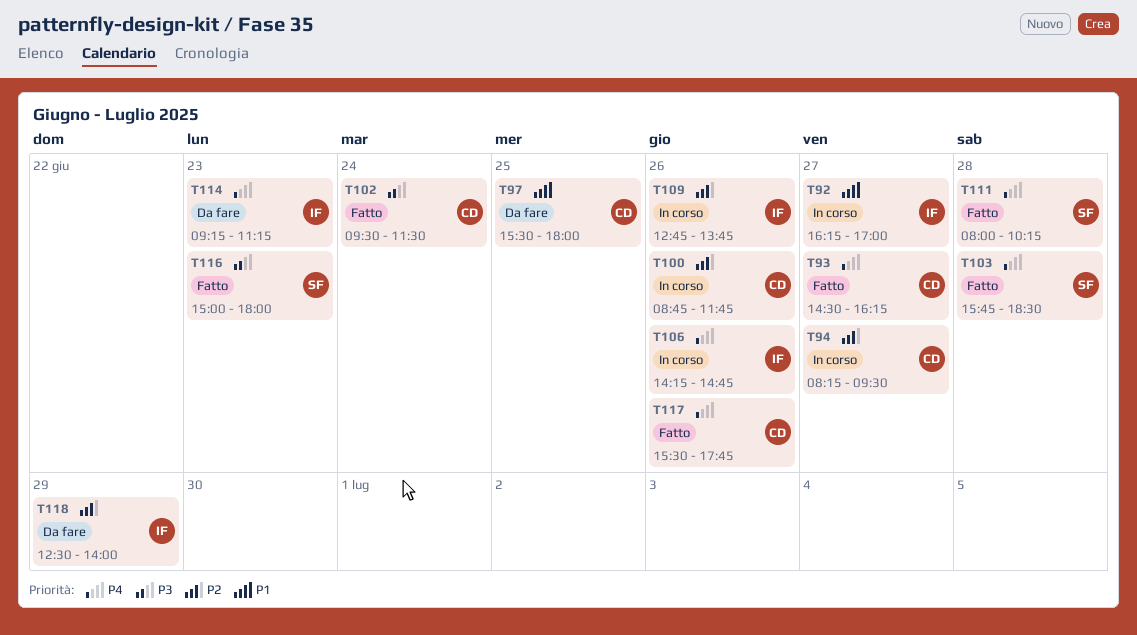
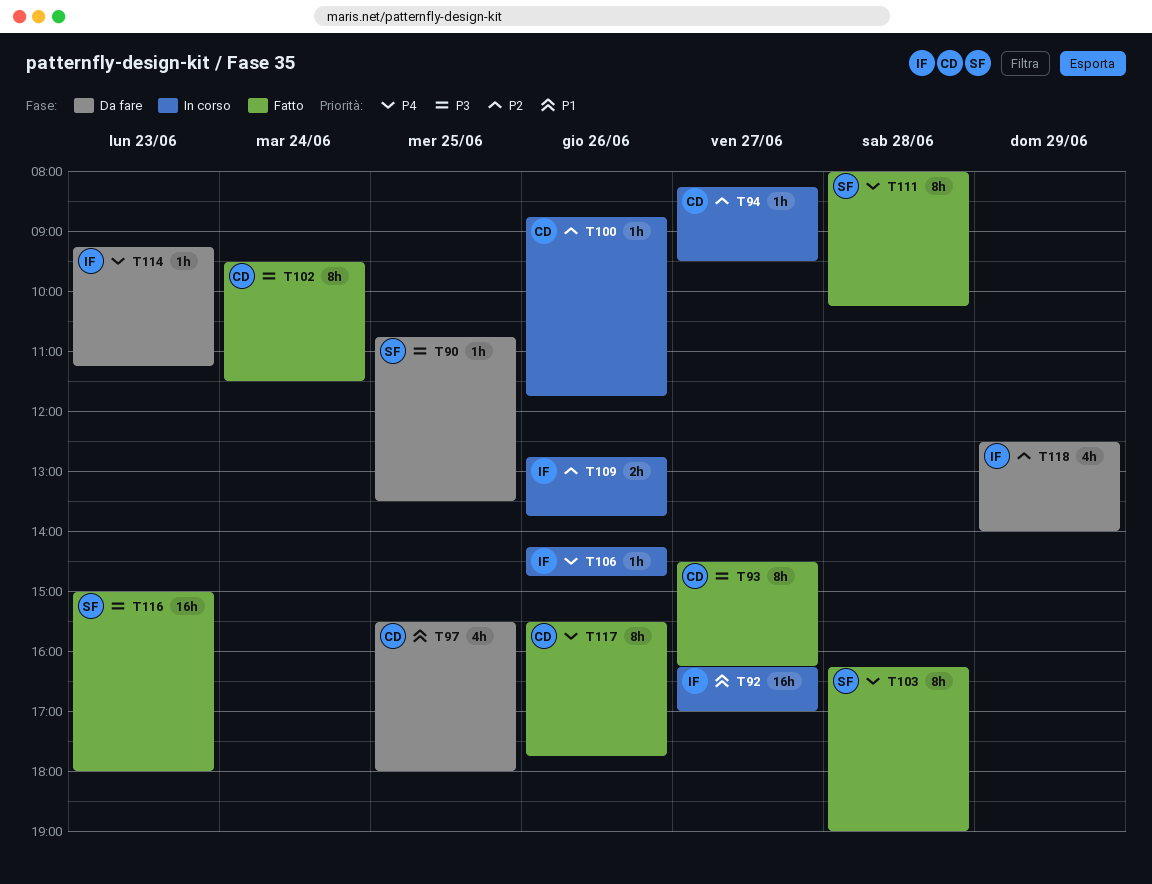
T90: none -> present
T93, priority: P4 -> P3
T103, begins: 15:45 -> 16:15
T103, ends: 18:30 -> 19:00

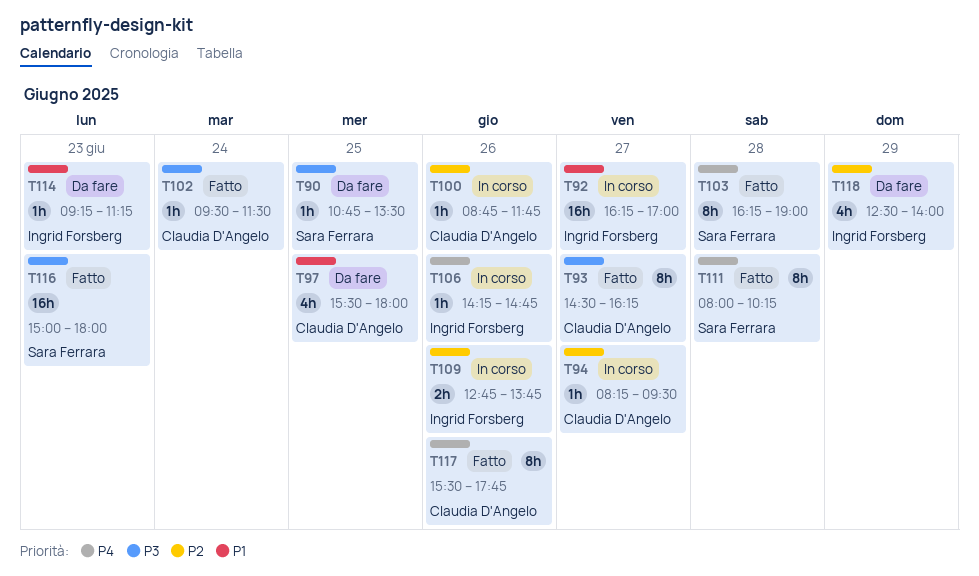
T102, estimate: 8h -> 1h
T114, priority: P4 -> P1

